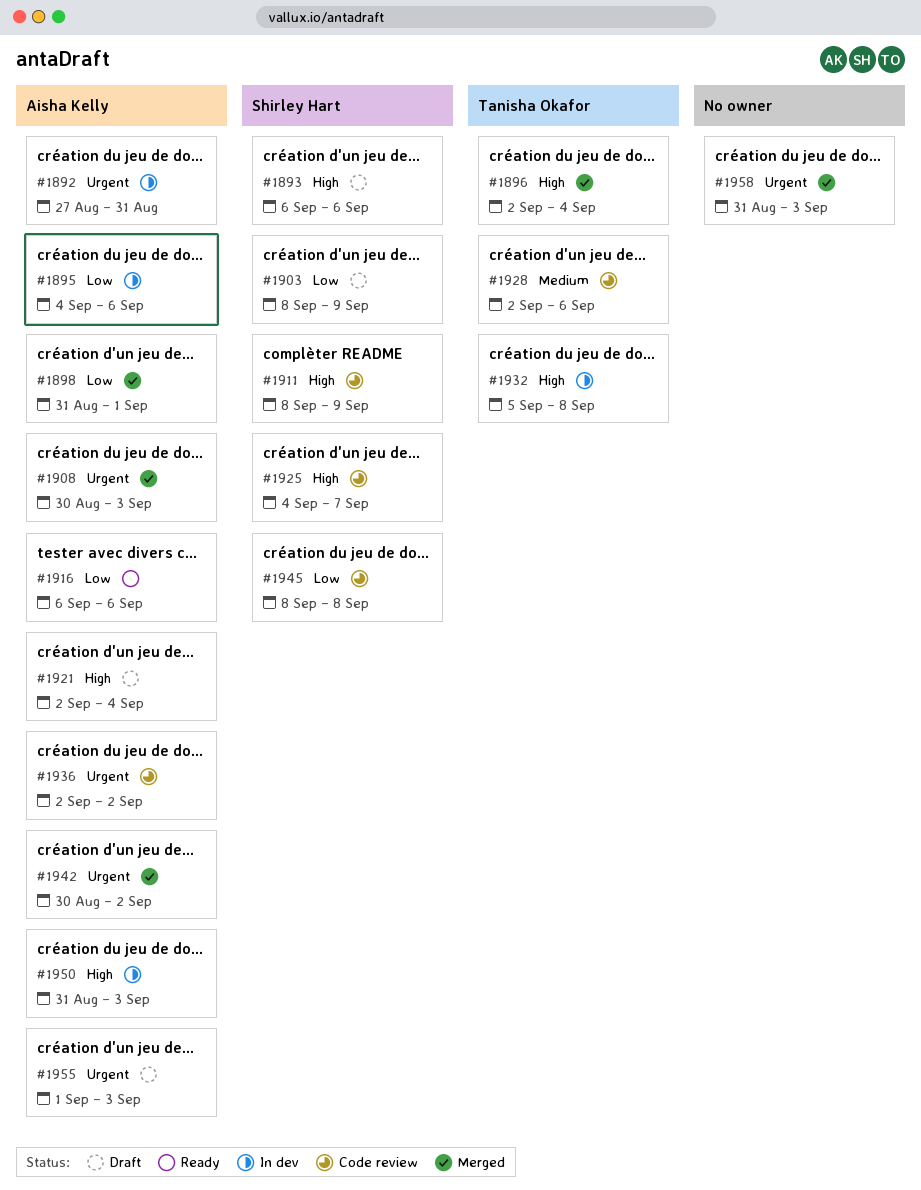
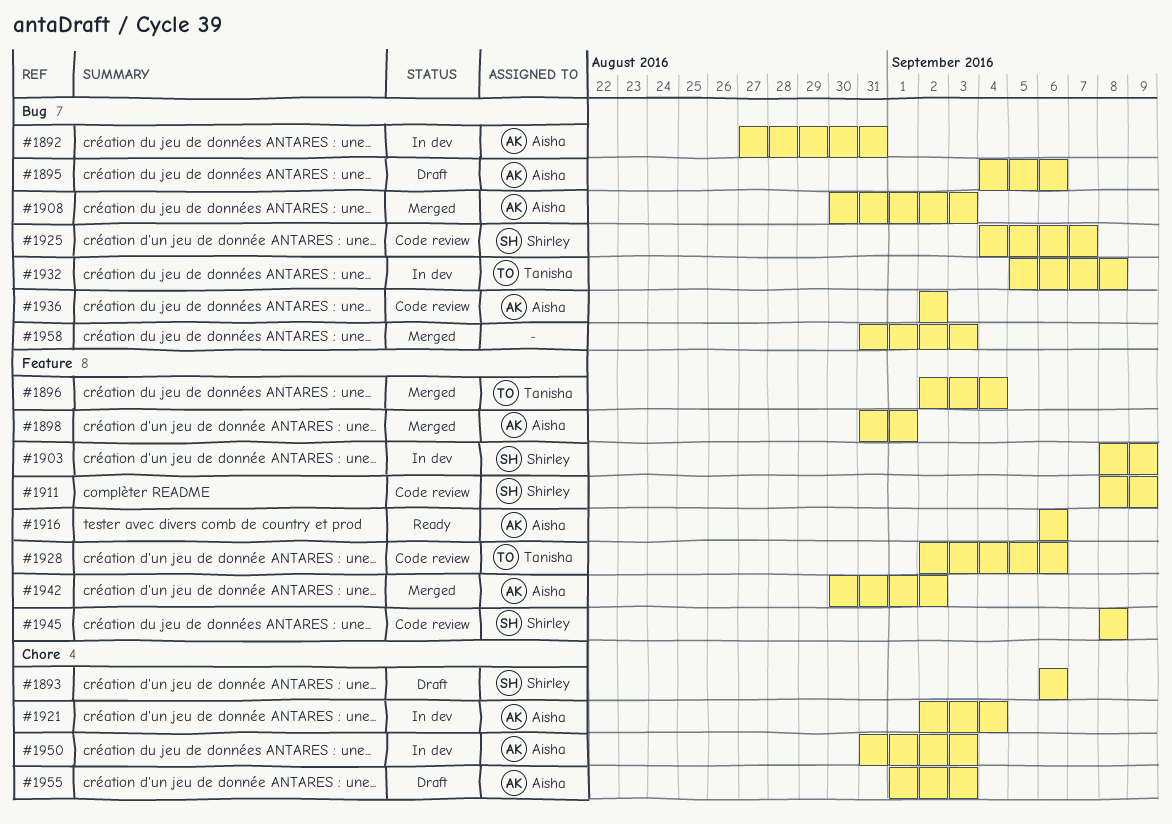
#1895, status: In dev -> Draft
#1903, status: Draft -> In dev
#1921, status: Draft -> In dev

